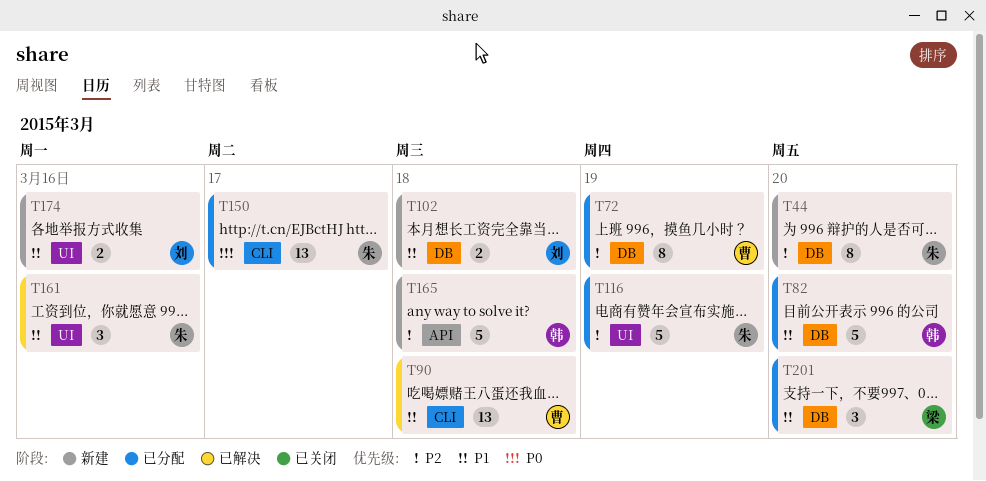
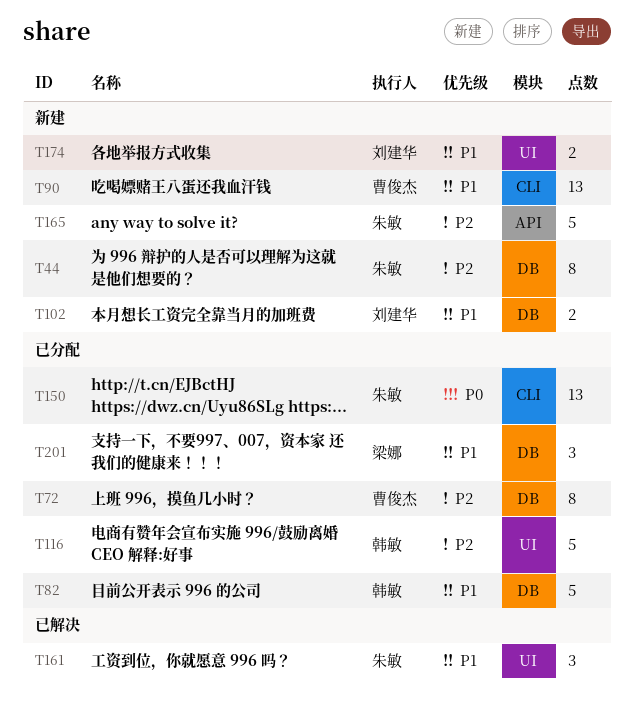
T90, status: 已解决 -> 新建
T116, owner: 朱敏 -> 韩敏
T165, owner: 韩敏 -> 朱敏

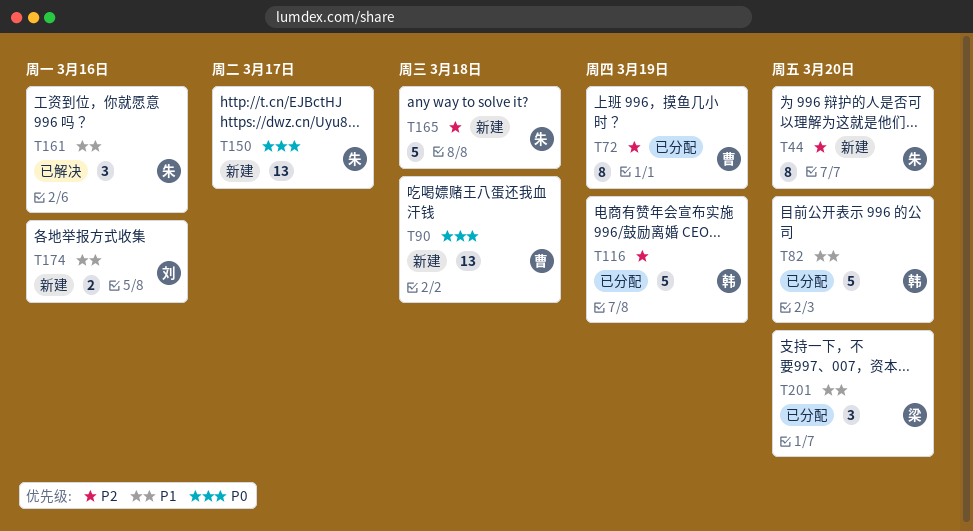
T90, priority: P1 -> P0
T102: present -> none
T150, status: 已分配 -> 新建

